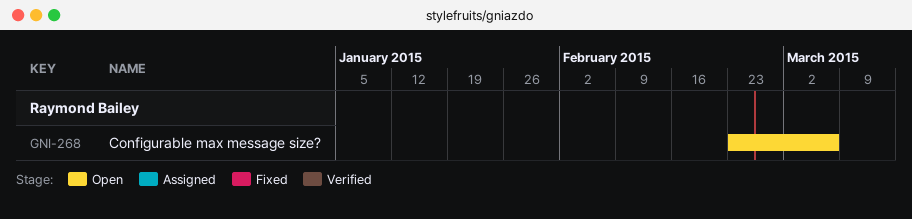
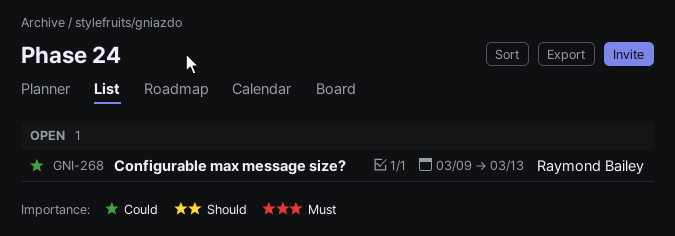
GNI-268, start: Feb 23 -> Mar 9
GNI-268, due: Mar 6 -> Mar 13

